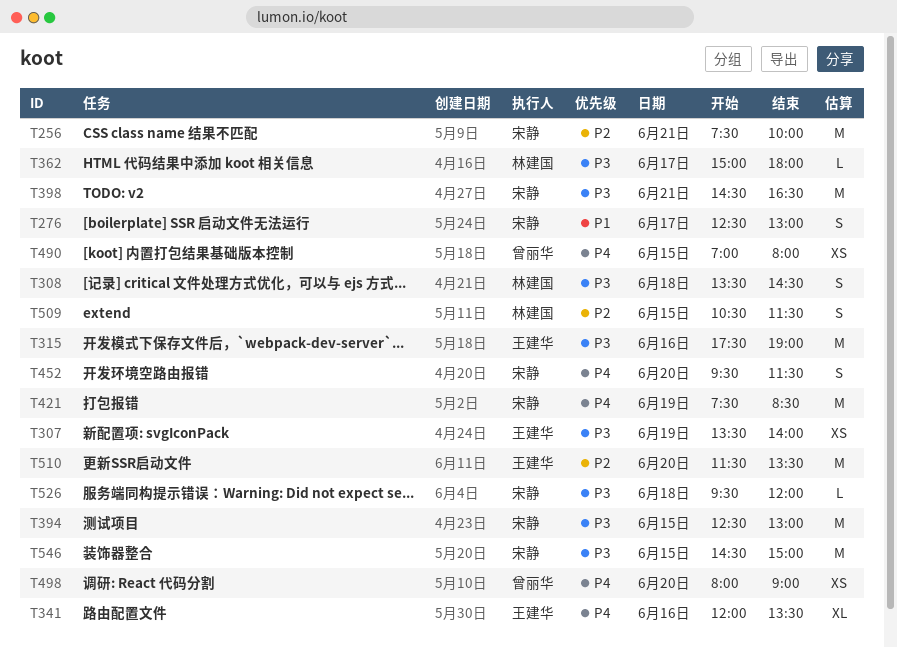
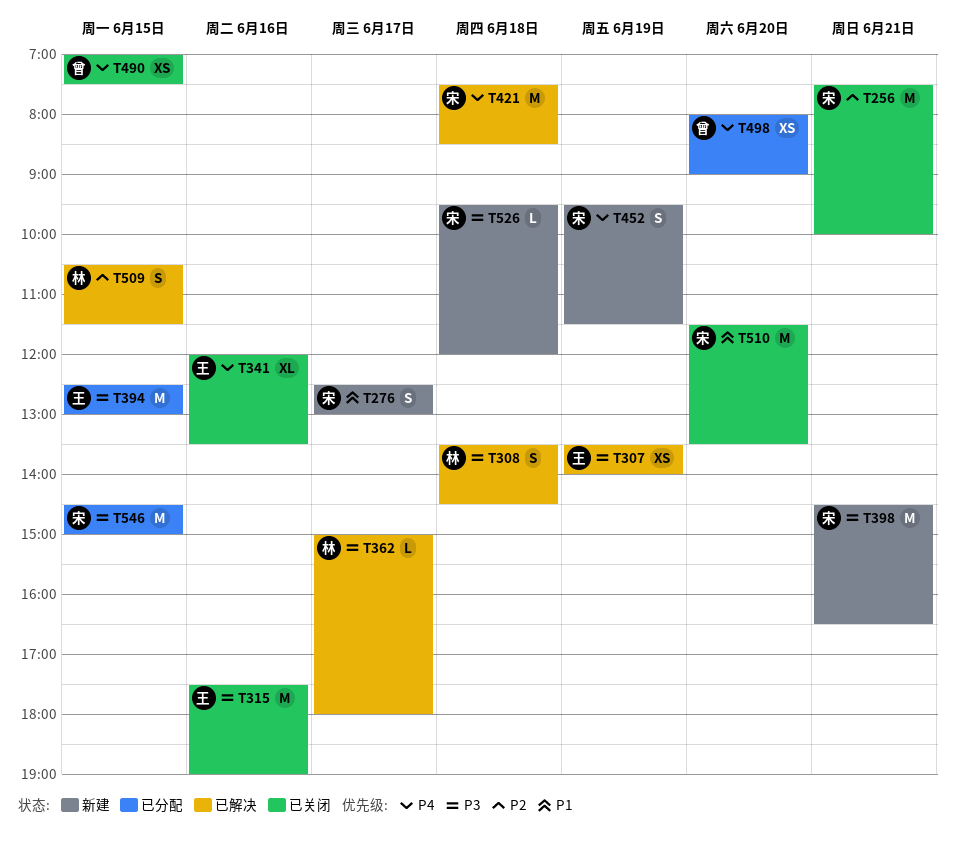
T394, owner: 宋静 -> 王建华
T421, day: Jun 19 -> Jun 18
T452, day: Jun 20 -> Jun 19
T490, ends: 08:00 -> 07:30
T510, owner: 王建华 -> 宋静
T510, priority: P2 -> P1

